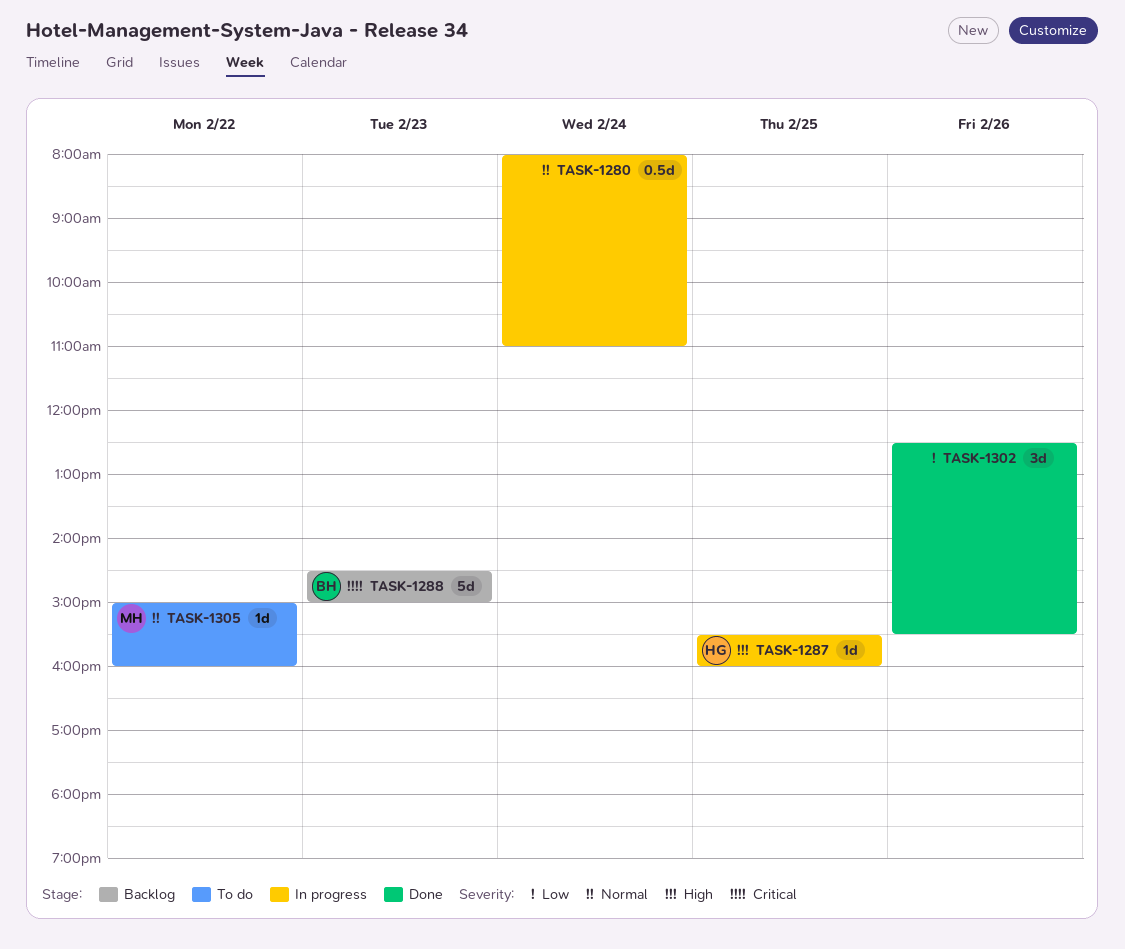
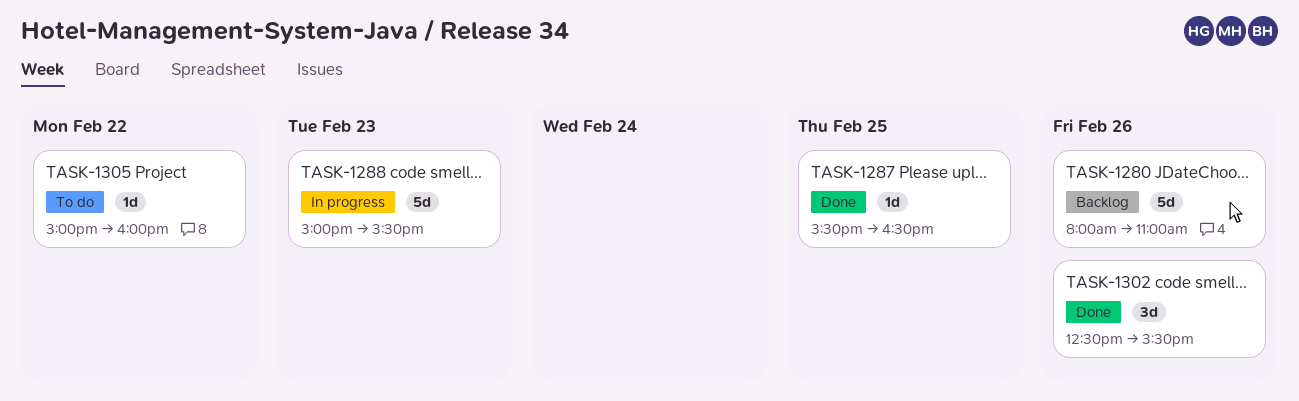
TASK-1280, status: In progress -> Backlog
TASK-1280, estimate: 0.5d -> 5d
TASK-1280, day: Feb 24 -> Feb 26
TASK-1287, status: In progress -> Done
TASK-1287, ends: 16:00 -> 16:30
TASK-1288, status: Backlog -> In progress
TASK-1288, begins: 14:30 -> 15:00
TASK-1288, ends: 15:00 -> 15:30

